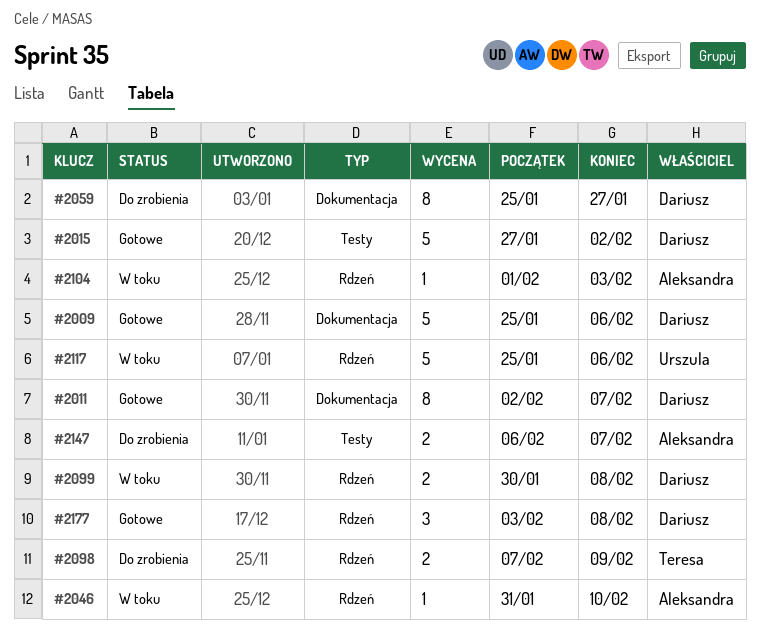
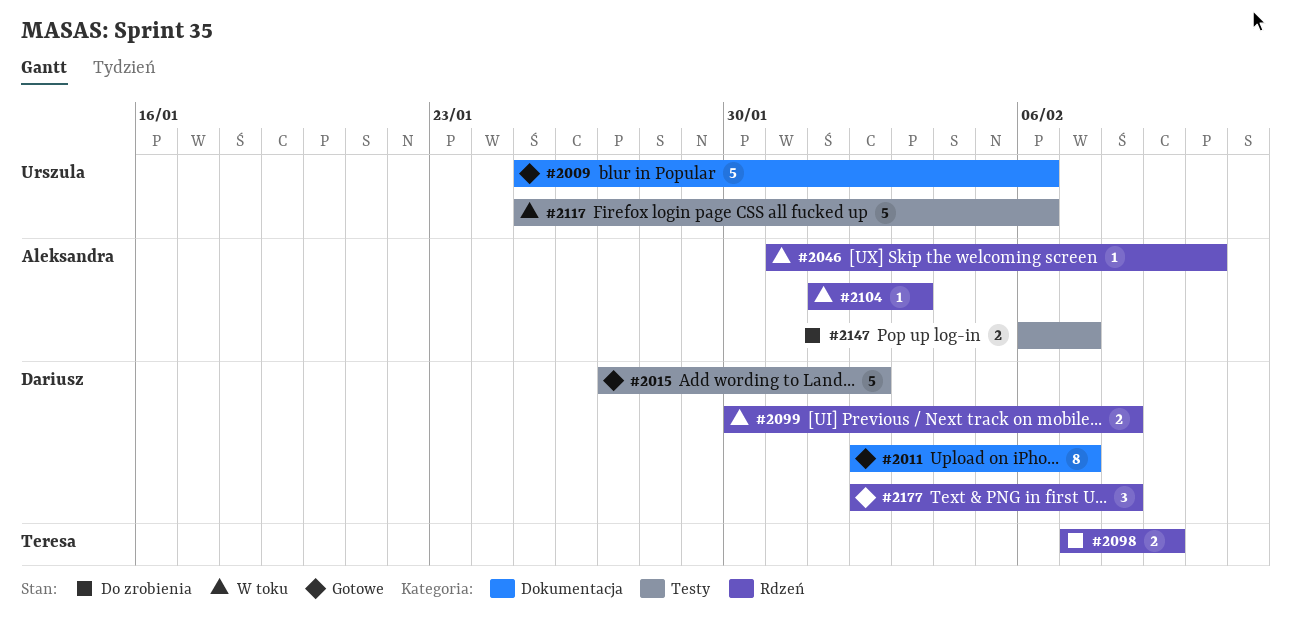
#2009, owner: Dariusz -> Urszula
#2059: present -> none
#2117, label: Rdzeń -> Testy
#2177, start: Feb 3 -> Feb 2

